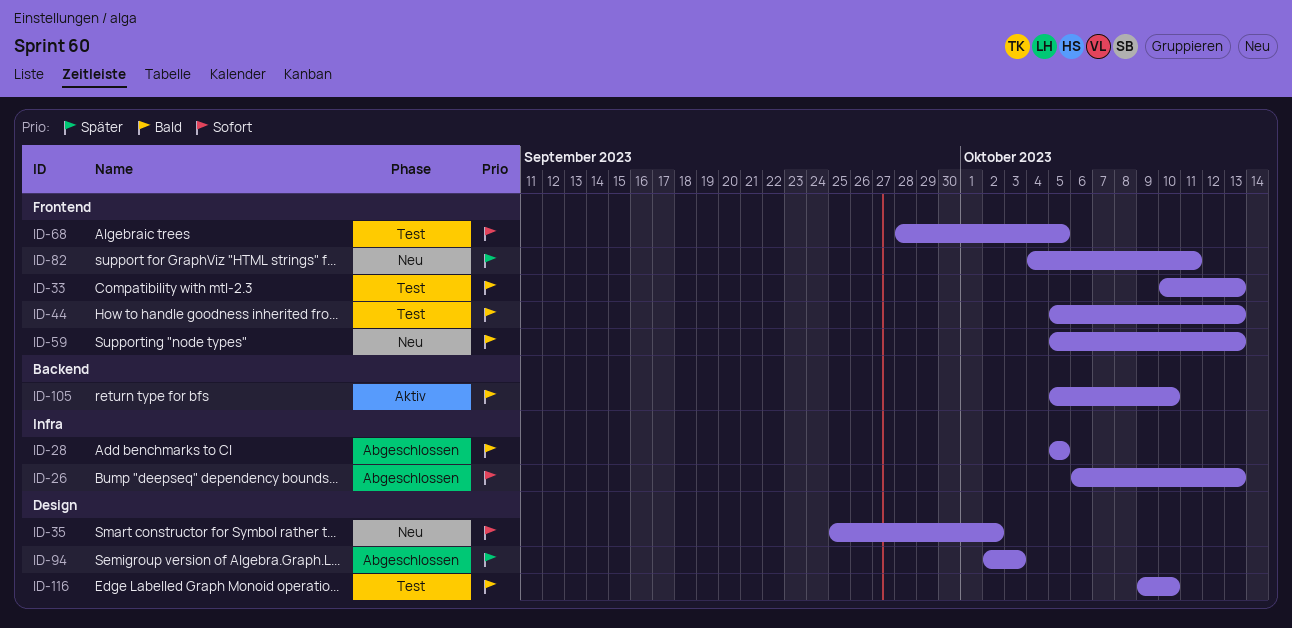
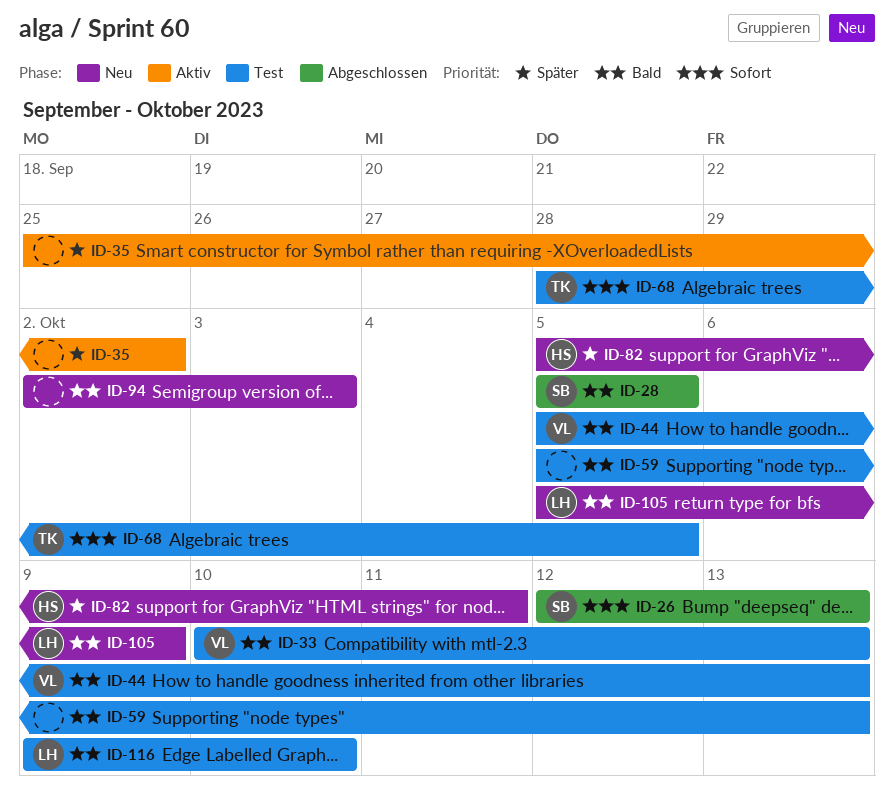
ID-26, start: Oct 6 -> Oct 12
ID-35, status: Neu -> Aktiv
ID-35, priority: Sofort -> Später
ID-59, status: Neu -> Test
ID-82, start: Oct 4 -> Oct 5
ID-94, status: Abgeschlossen -> Neu
ID-94, priority: Später -> Bald
ID-105, status: Aktiv -> Neu
ID-105, due: Oct 10 -> Oct 9

